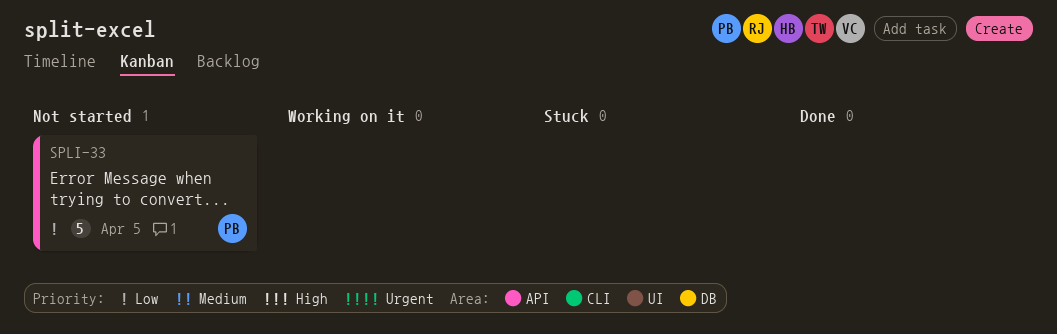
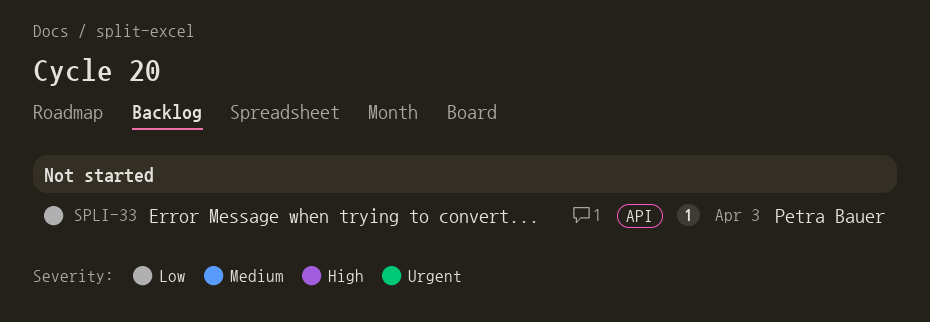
SPLI-33, estimate: 5 -> 1
SPLI-33, due: Apr 5 -> Apr 3

